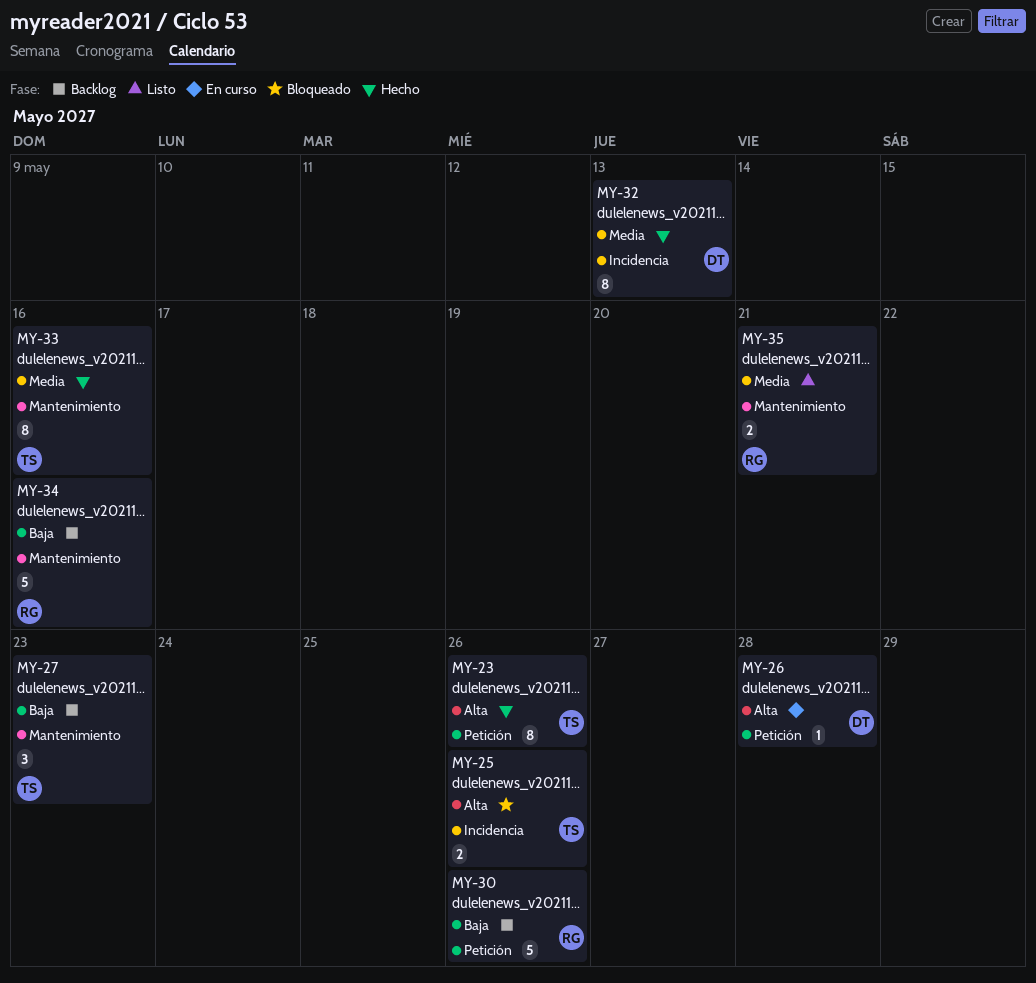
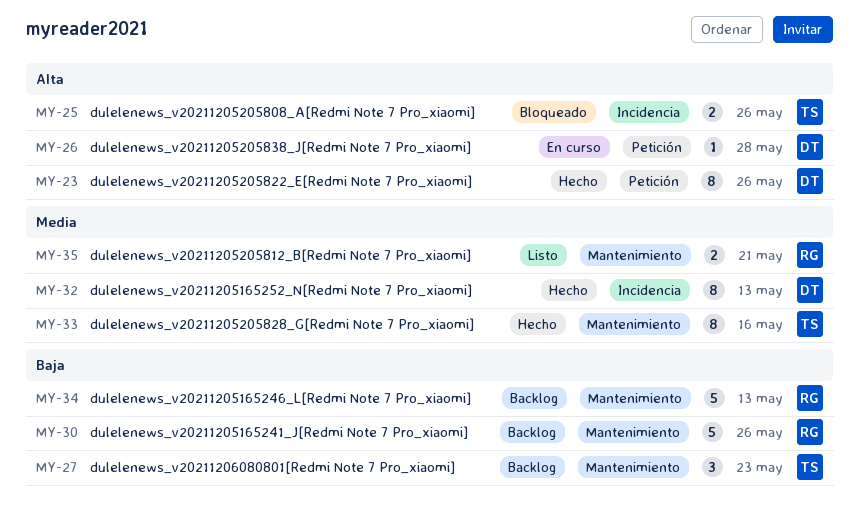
MY-23, owner: TS -> DT
MY-30, label: Petición -> Mantenimiento
MY-34, due: May 16 -> May 13

